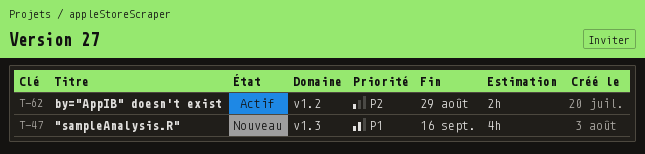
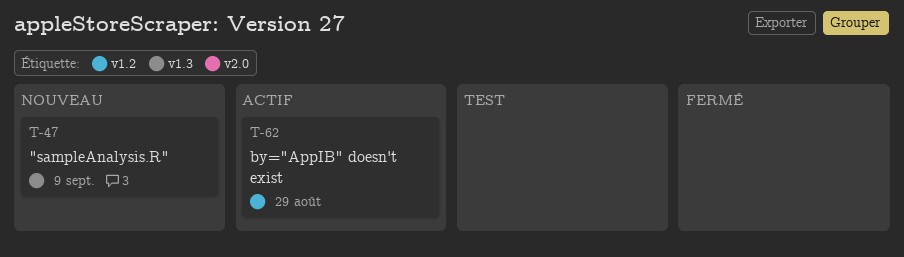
T-47, due: Sep 16 -> Sep 9

